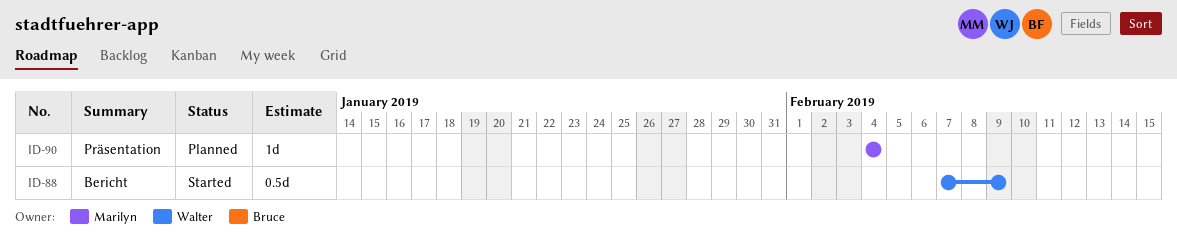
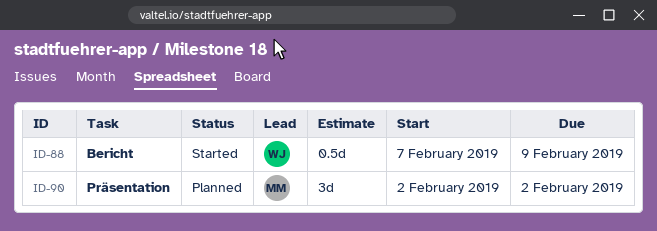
ID-90, estimate: 1d -> 3d
ID-90, start: Feb 4 -> Feb 2
ID-90, due: Feb 4 -> Feb 2

